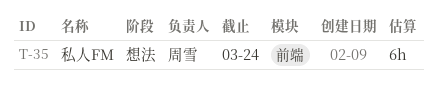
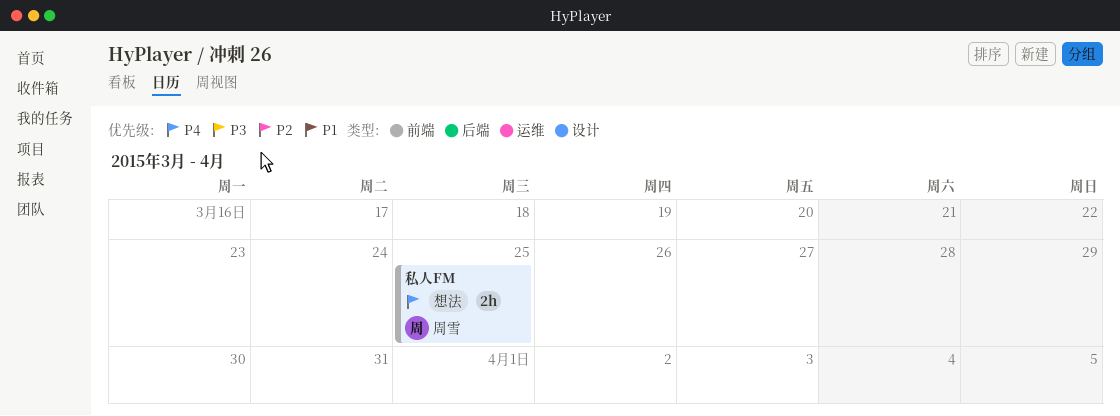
私人FM, estimate: 6h -> 2h
私人FM, due: Mar 24 -> Mar 25

